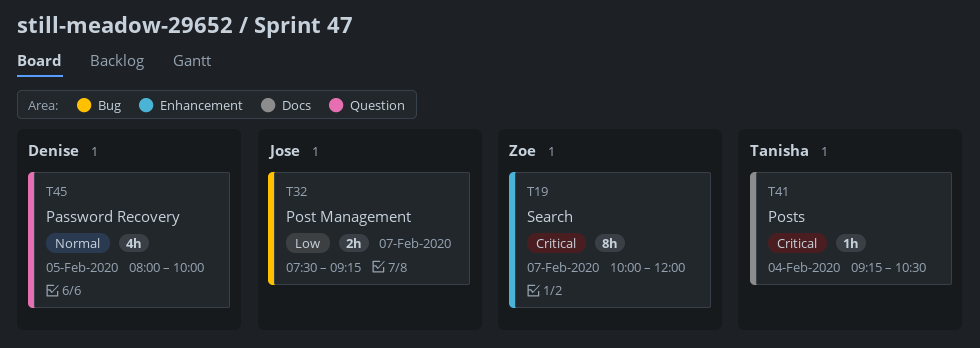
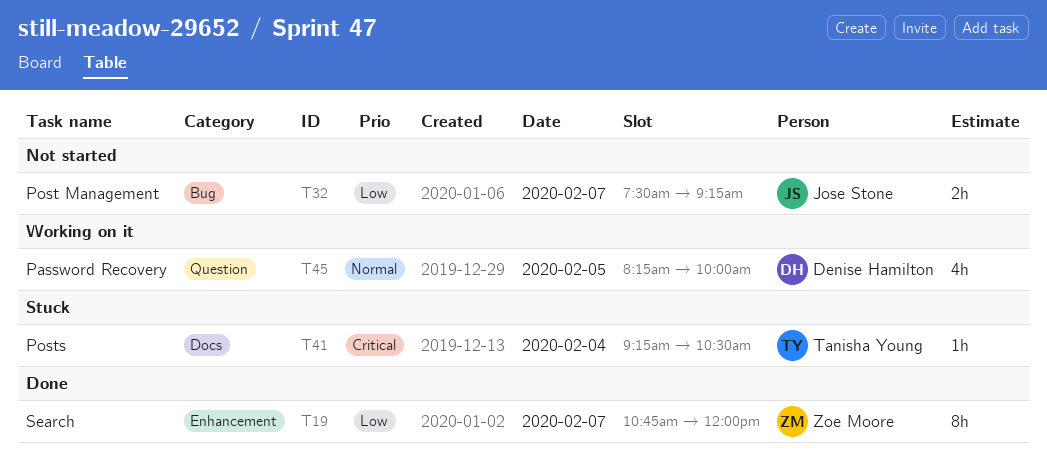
T19, priority: Critical -> Low
T19, begins: 10:00 -> 10:45
T45, begins: 08:00 -> 08:15

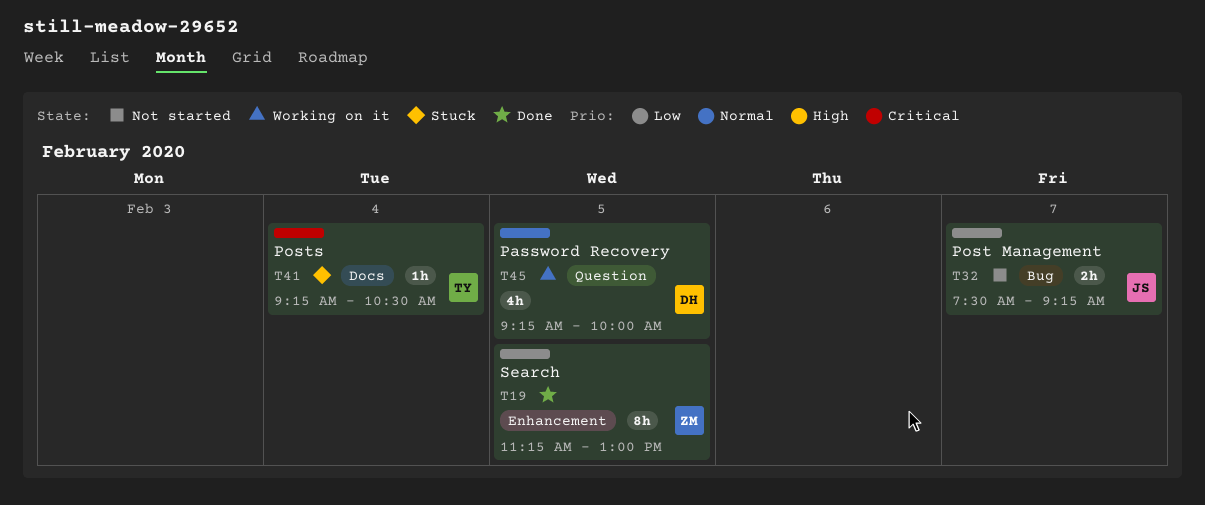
T19, day: Feb 7 -> Feb 5
T19, begins: 10:45 -> 11:15
T19, ends: 12:00 -> 13:00
T45, begins: 08:15 -> 09:15

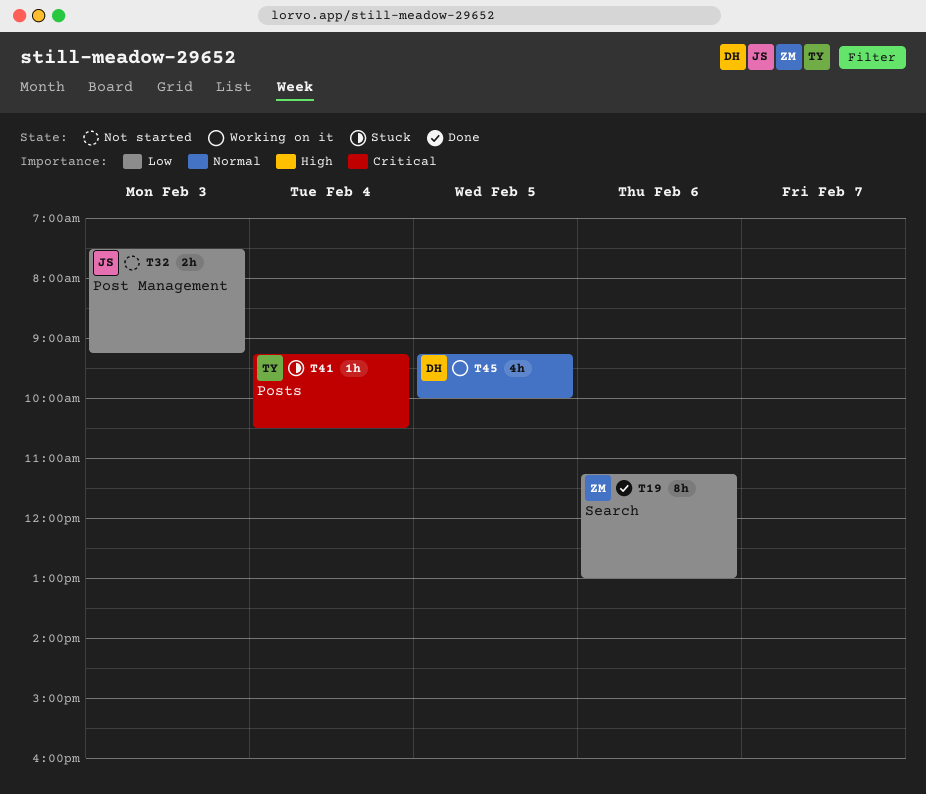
T19, day: Feb 5 -> Feb 6
T32, day: Feb 7 -> Feb 3

